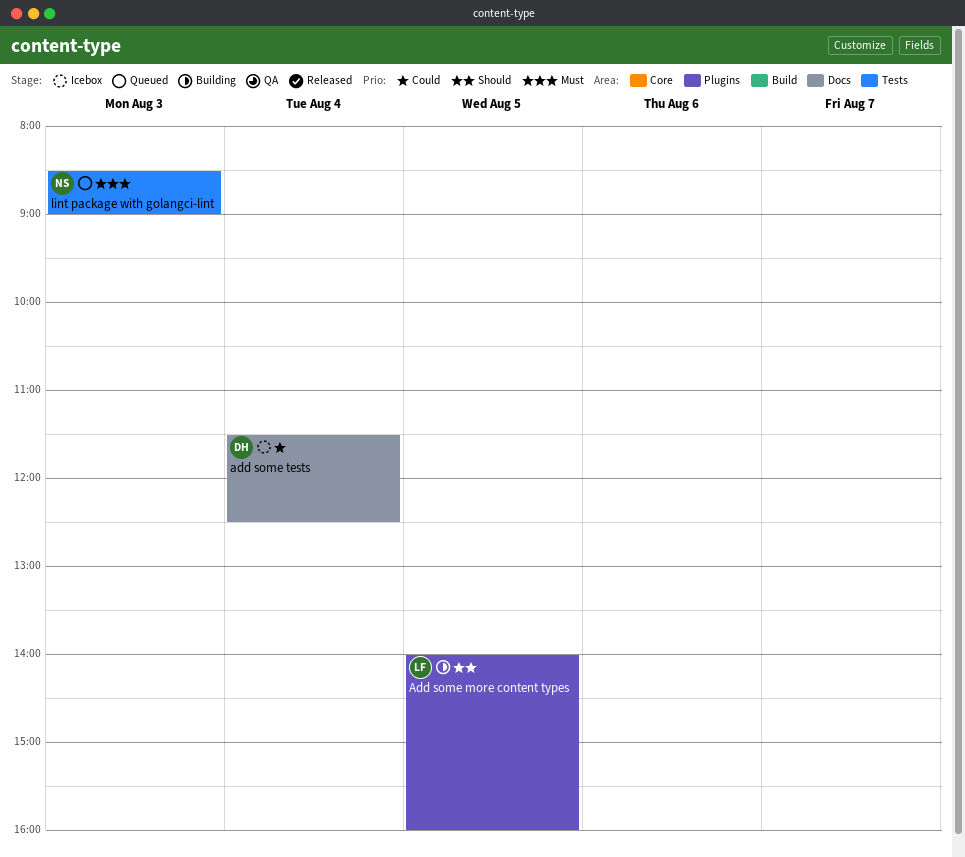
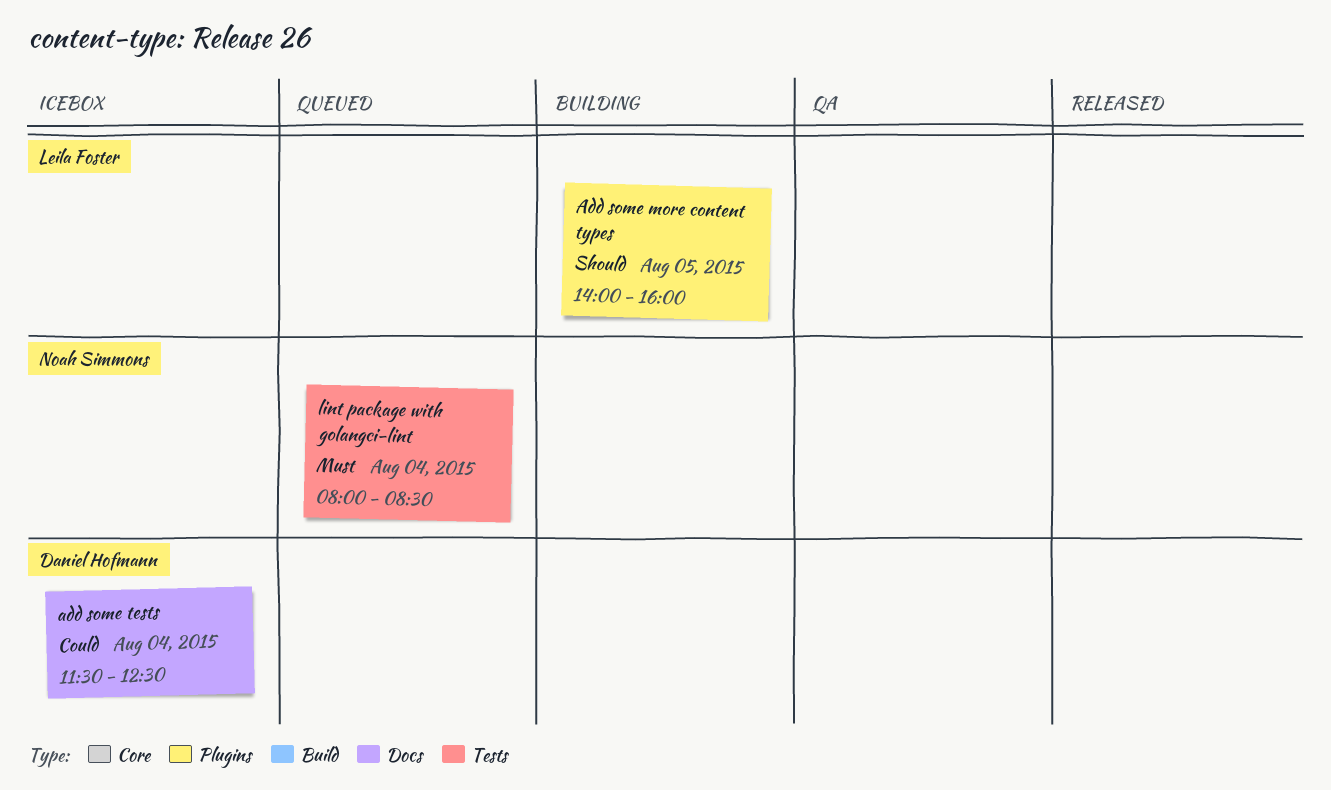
lint package with golangci-lint, day: Aug 3 -> Aug 4
lint package with golangci-lint, begins: 08:30 -> 08:00
lint package with golangci-lint, ends: 09:00 -> 08:30

